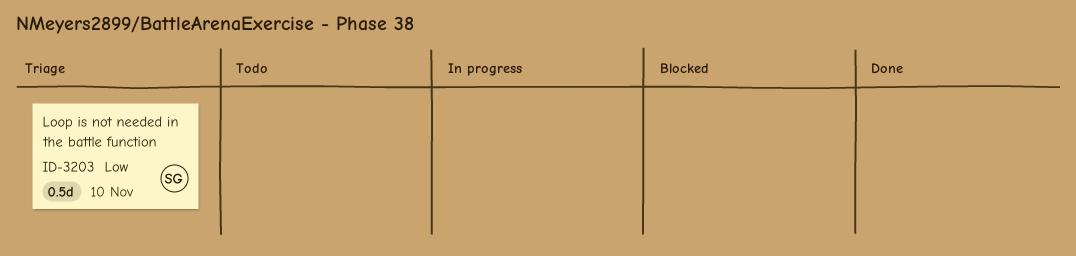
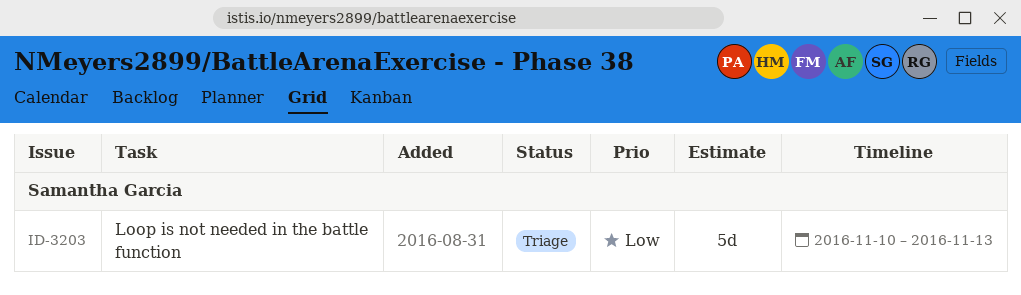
ID-3203, estimate: 0.5d -> 5d
ID-3203, due: Nov 10 -> Nov 13

